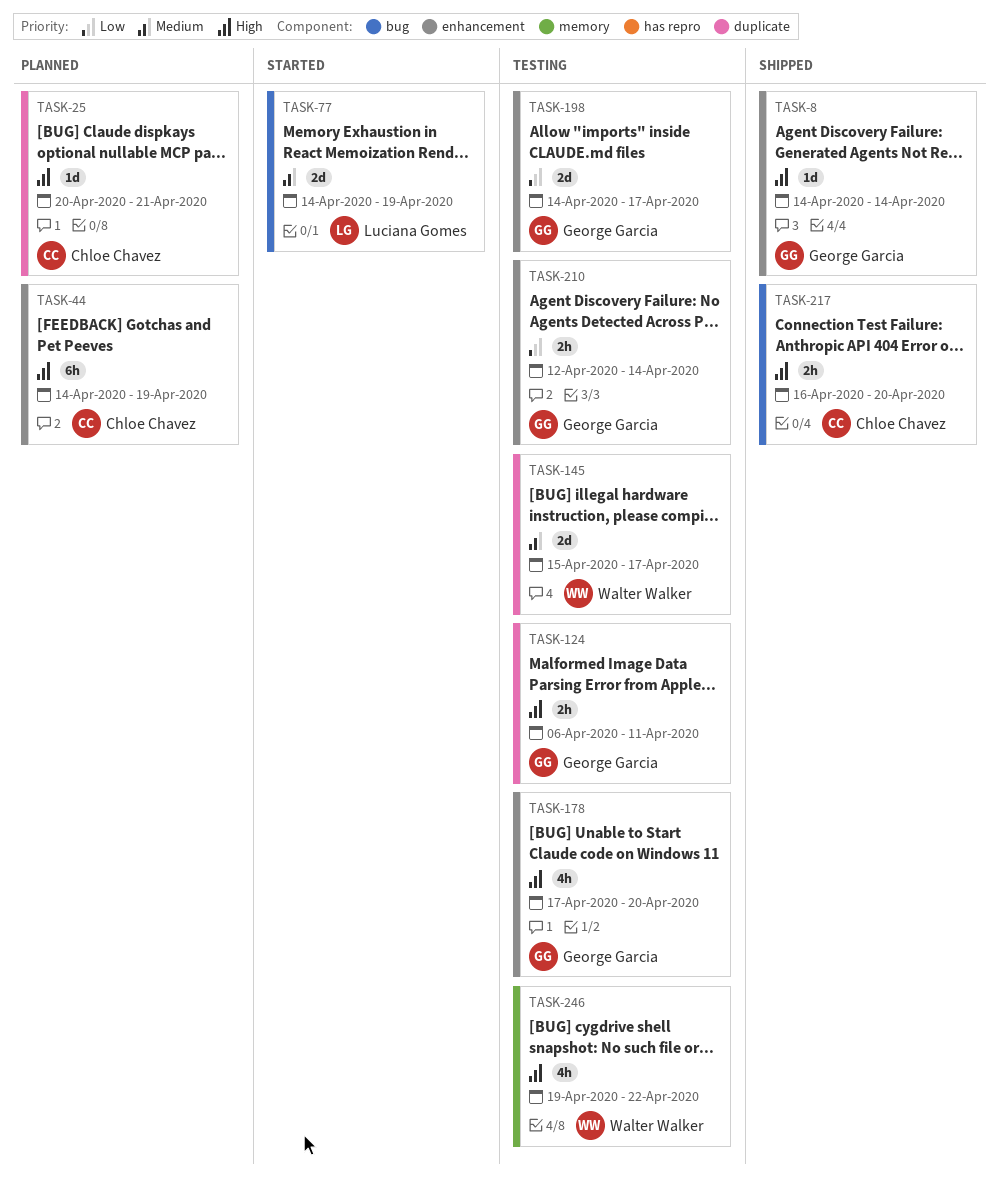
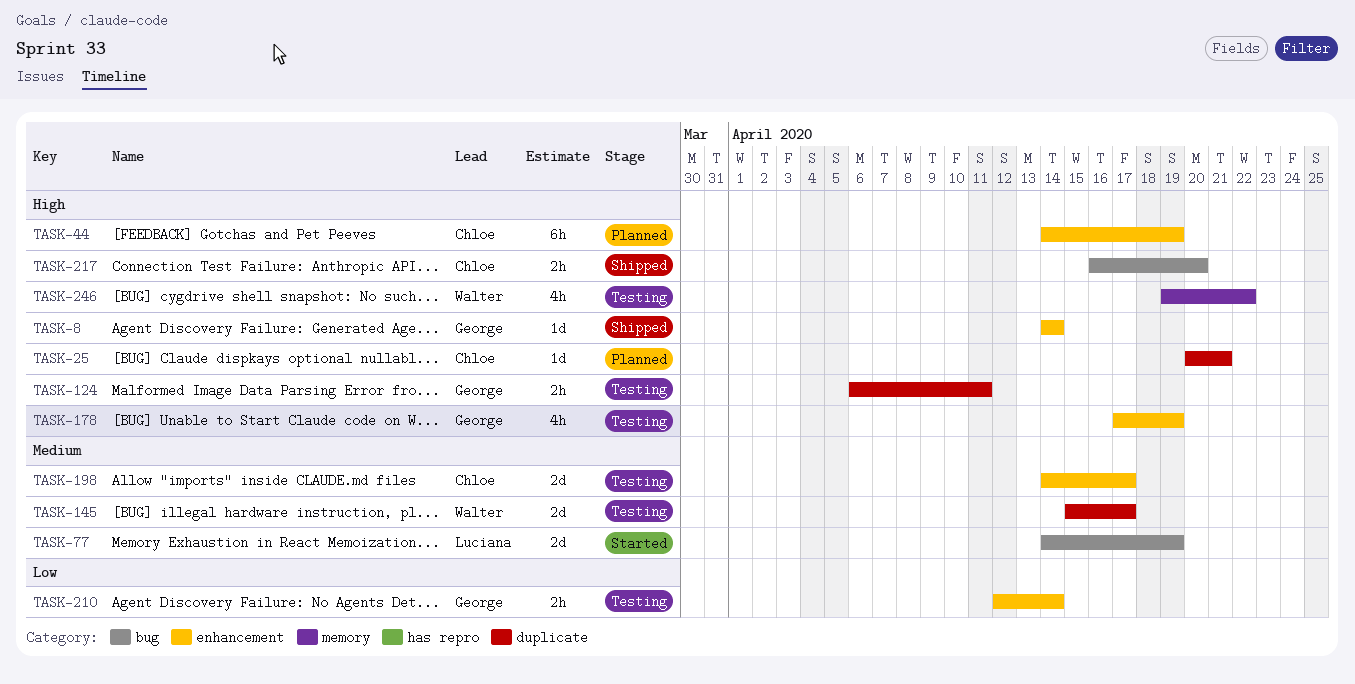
TASK-178, due: Apr 20 -> Apr 19
TASK-198, owner: George Garcia -> Chloe Chavez
TASK-198, priority: Low -> Medium

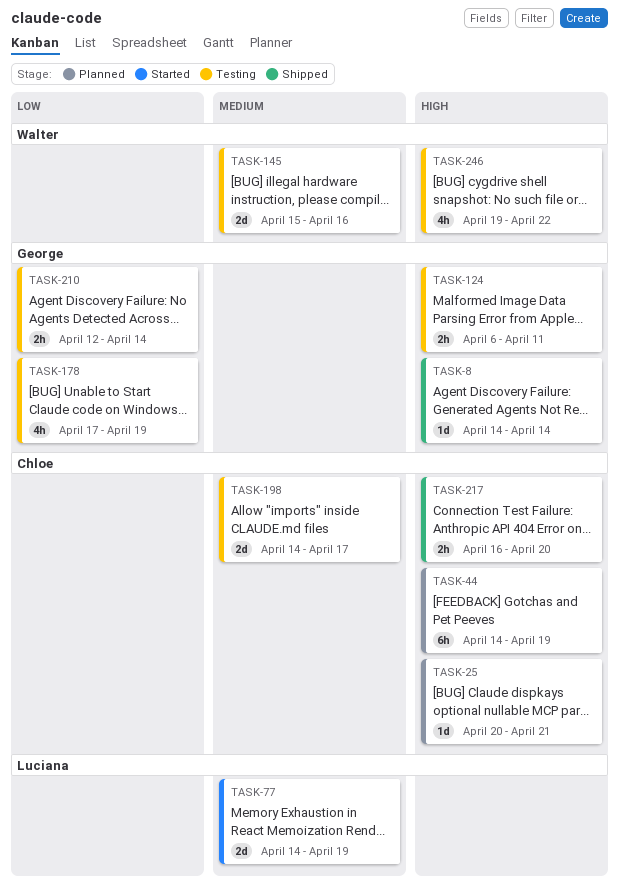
TASK-145, due: Apr 17 -> Apr 16
TASK-178, priority: High -> Low

